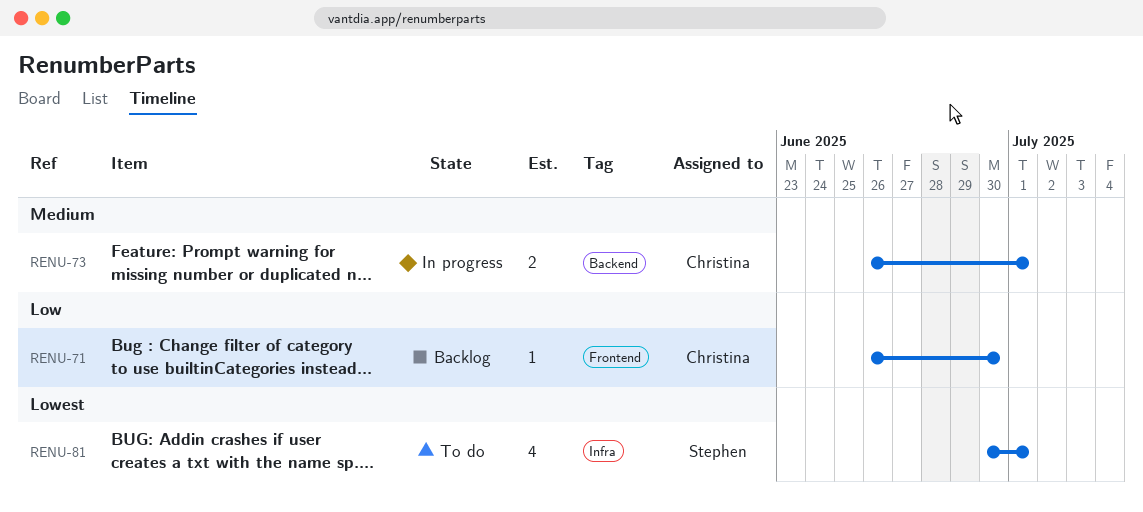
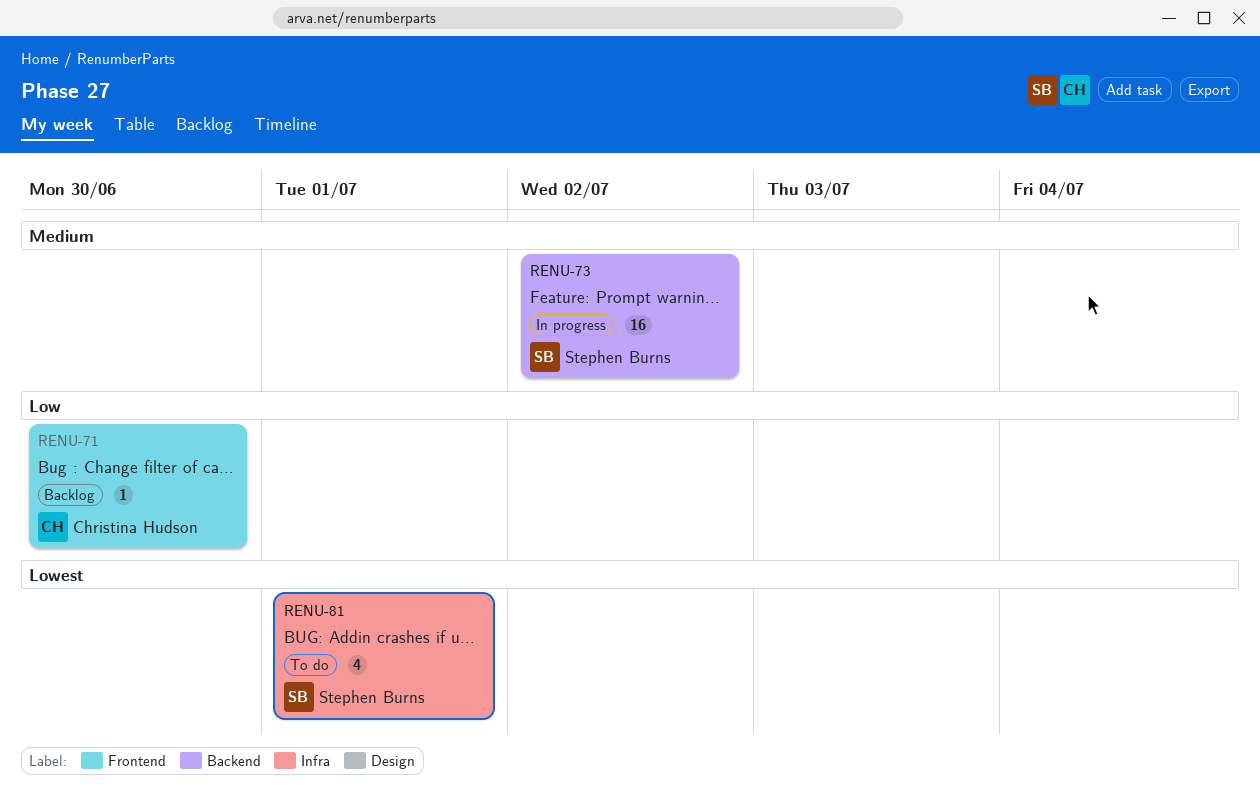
RENU-73, owner: Christina Hudson -> Stephen Burns
RENU-73, estimate: 2 -> 16
RENU-73, due: Jul 1 -> Jul 2

